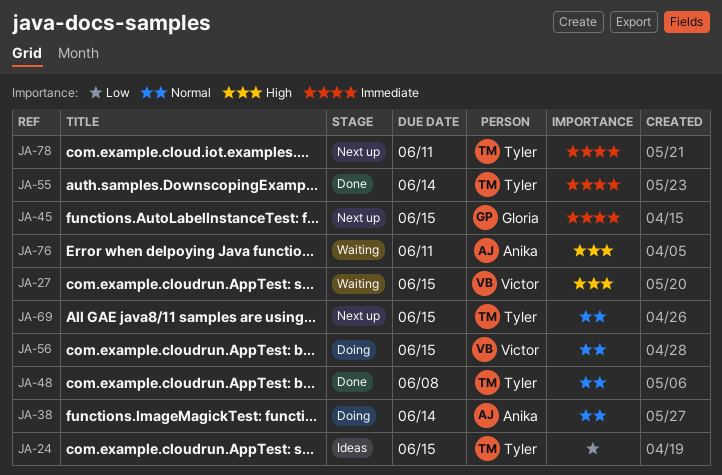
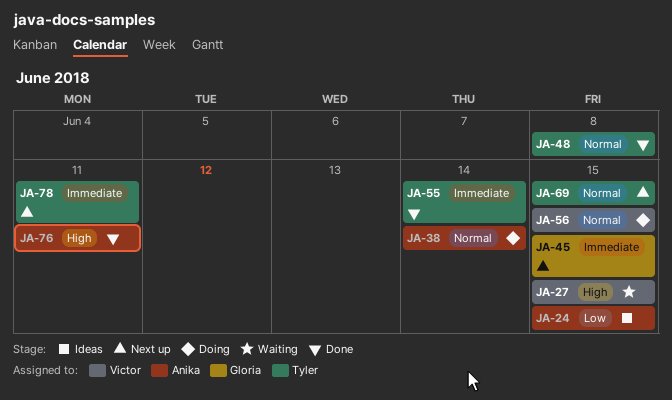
JA-24, owner: Tyler -> Anika
JA-76, status: Waiting -> Done

